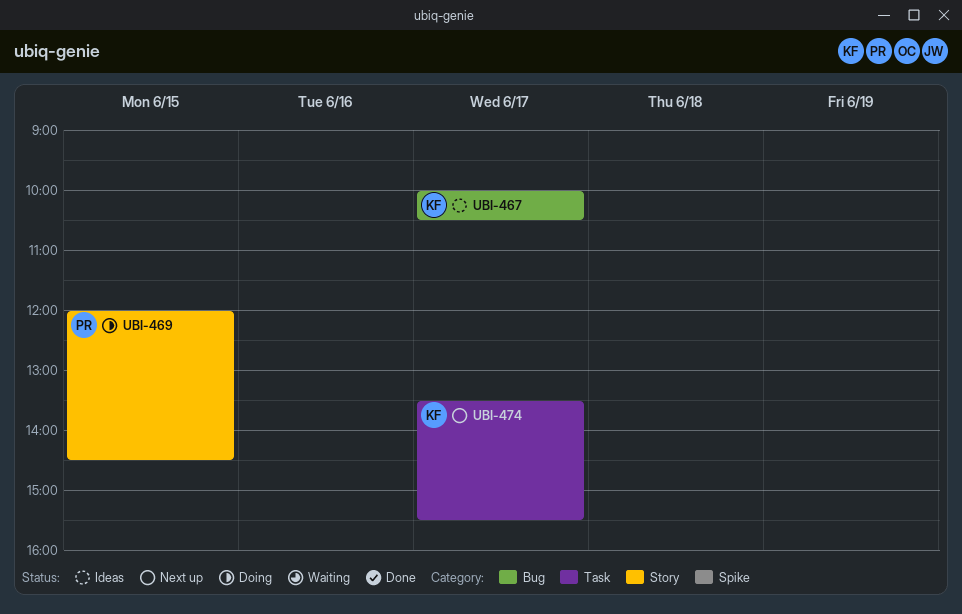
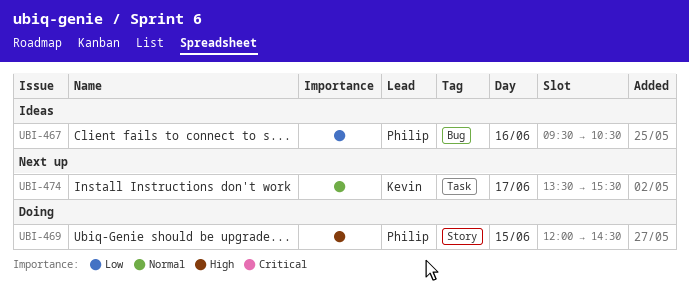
UBI-467, owner: Kevin -> Philip
UBI-467, day: Jun 17 -> Jun 16
UBI-467, begins: 10:00 -> 09:30

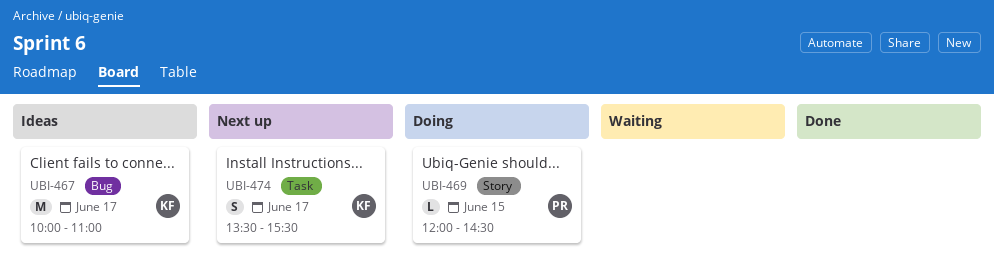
UBI-467, owner: Philip -> Kevin
UBI-467, day: Jun 16 -> Jun 17
UBI-467, begins: 09:30 -> 10:00
UBI-467, ends: 10:30 -> 11:00

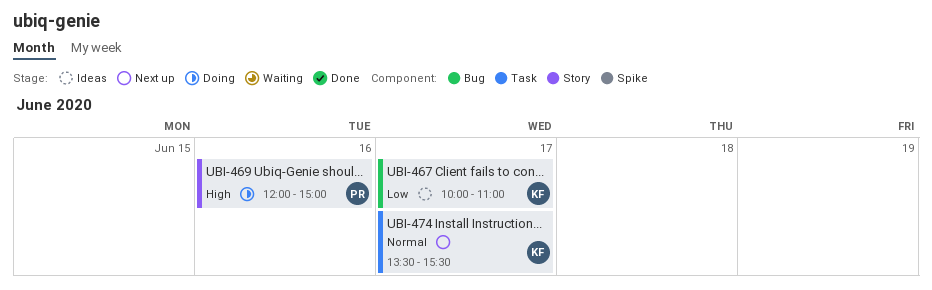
UBI-469, day: Jun 15 -> Jun 16
UBI-469, ends: 14:30 -> 15:00

